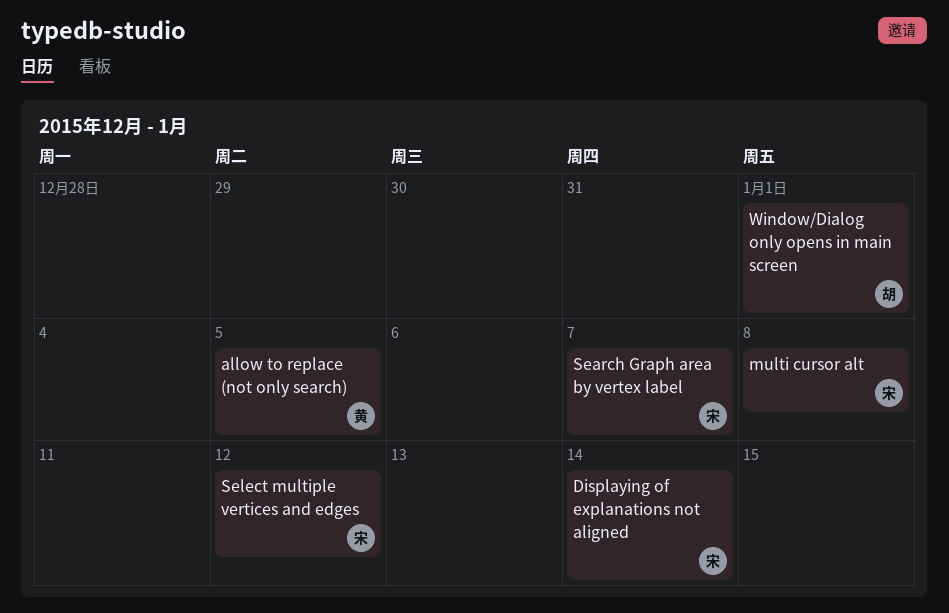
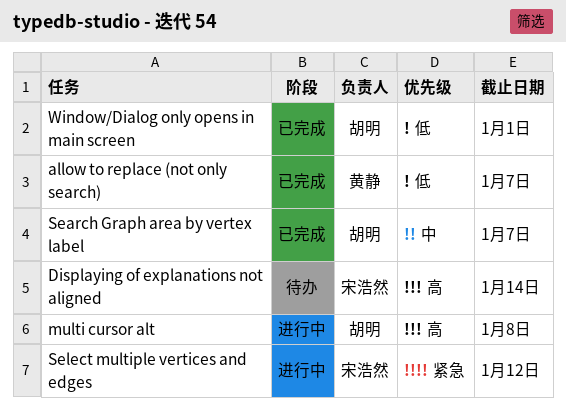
allow to replace (not only search), due: Jan 5 -> Jan 7
multi cursor alt, owner: 宋浩然 -> 胡明
Search Graph area by vertex label, owner: 宋浩然 -> 胡明

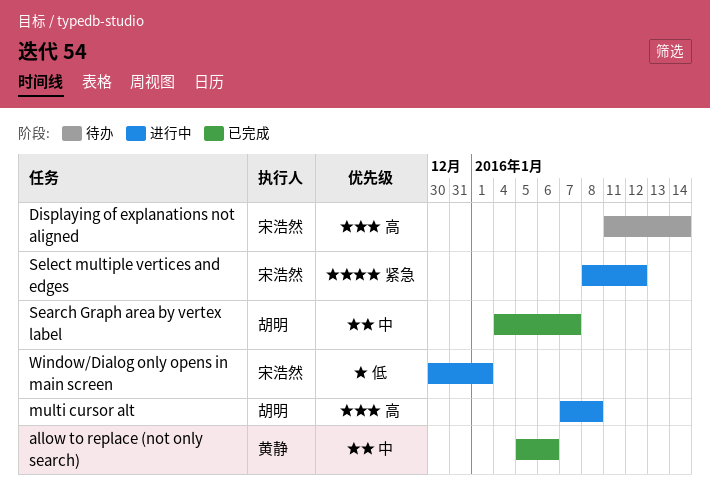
allow to replace (not only search), priority: 低 -> 中
allow to replace (not only search), due: Jan 7 -> Jan 6
Window/Dialog only opens in main screen, status: 已完成 -> 进行中
Window/Dialog only opens in main screen, owner: 胡明 -> 宋浩然

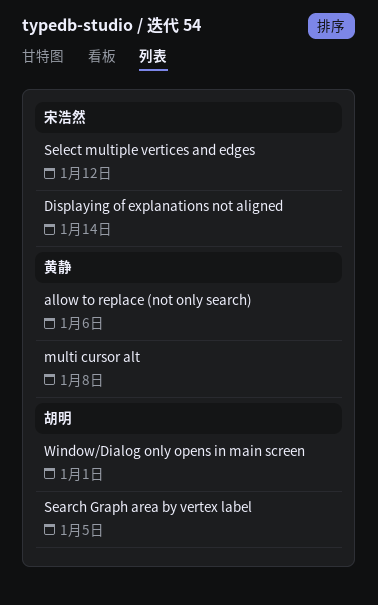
multi cursor alt, owner: 胡明 -> 黄静
Search Graph area by vertex label, due: Jan 7 -> Jan 5
Window/Dialog only opens in main screen, owner: 宋浩然 -> 胡明

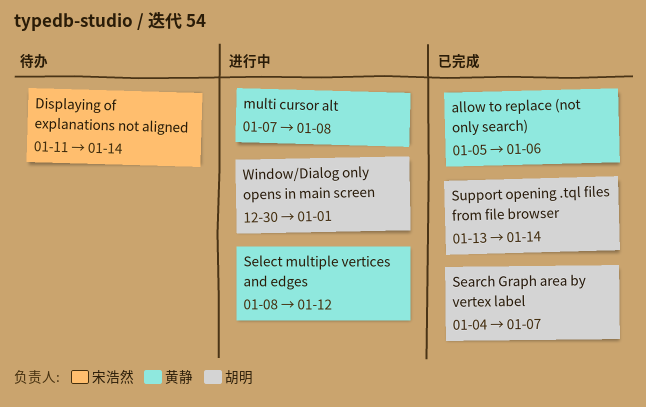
Search Graph area by vertex label, due: Jan 5 -> Jan 7
Select multiple vertices and edges, owner: 宋浩然 -> 黄静
Support opening .tql files from file browser: none -> present

